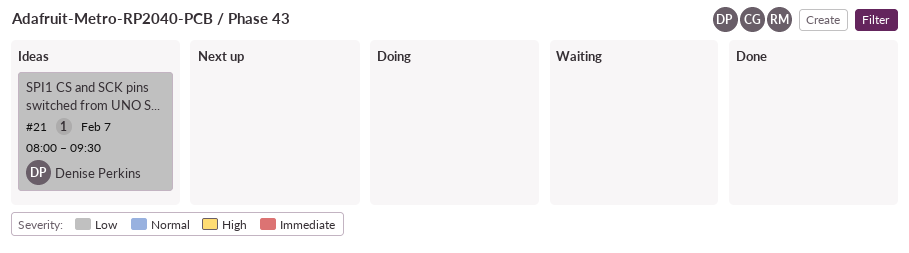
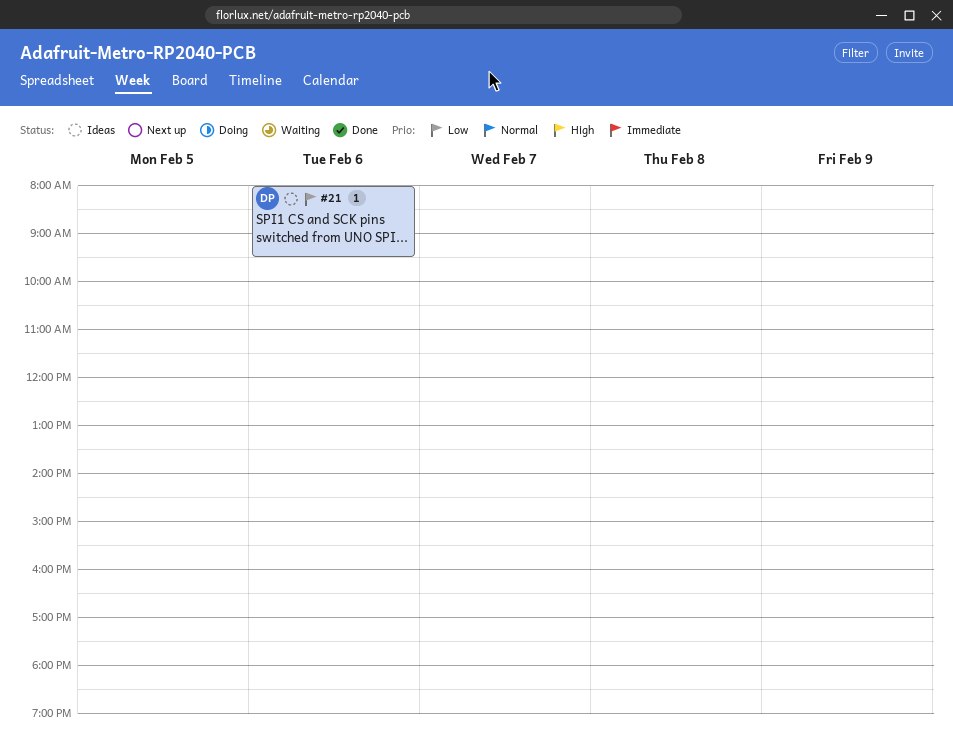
#21, day: Feb 7 -> Feb 6

